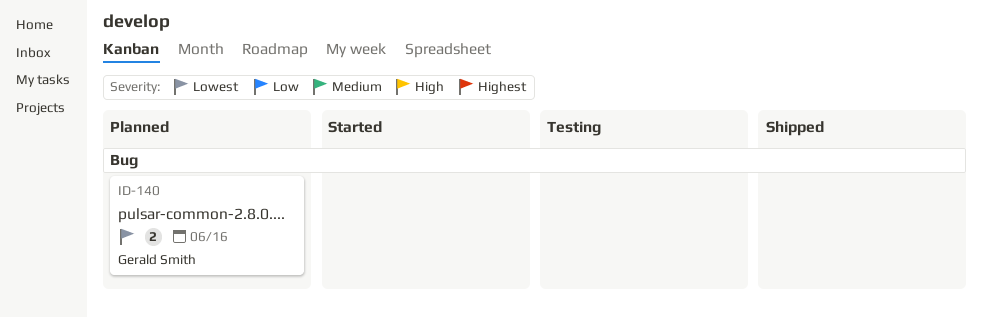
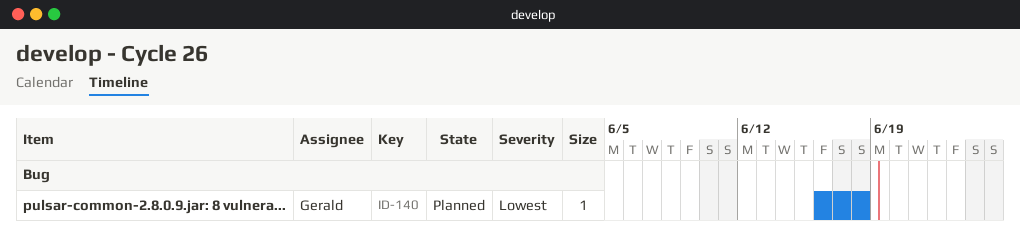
ID-140, estimate: 2 -> 1
ID-140, due: Jun 16 -> Jun 18

